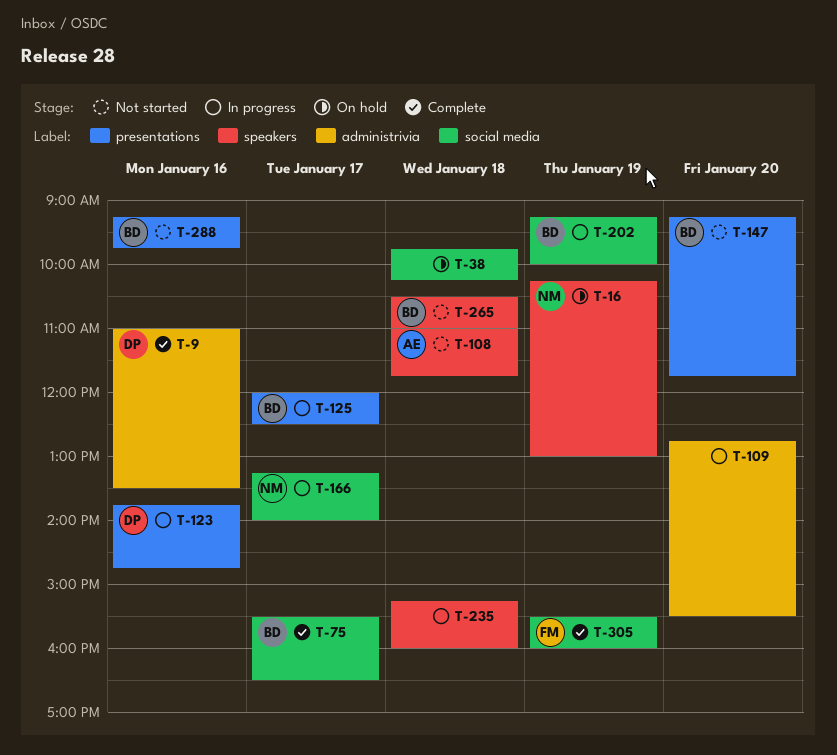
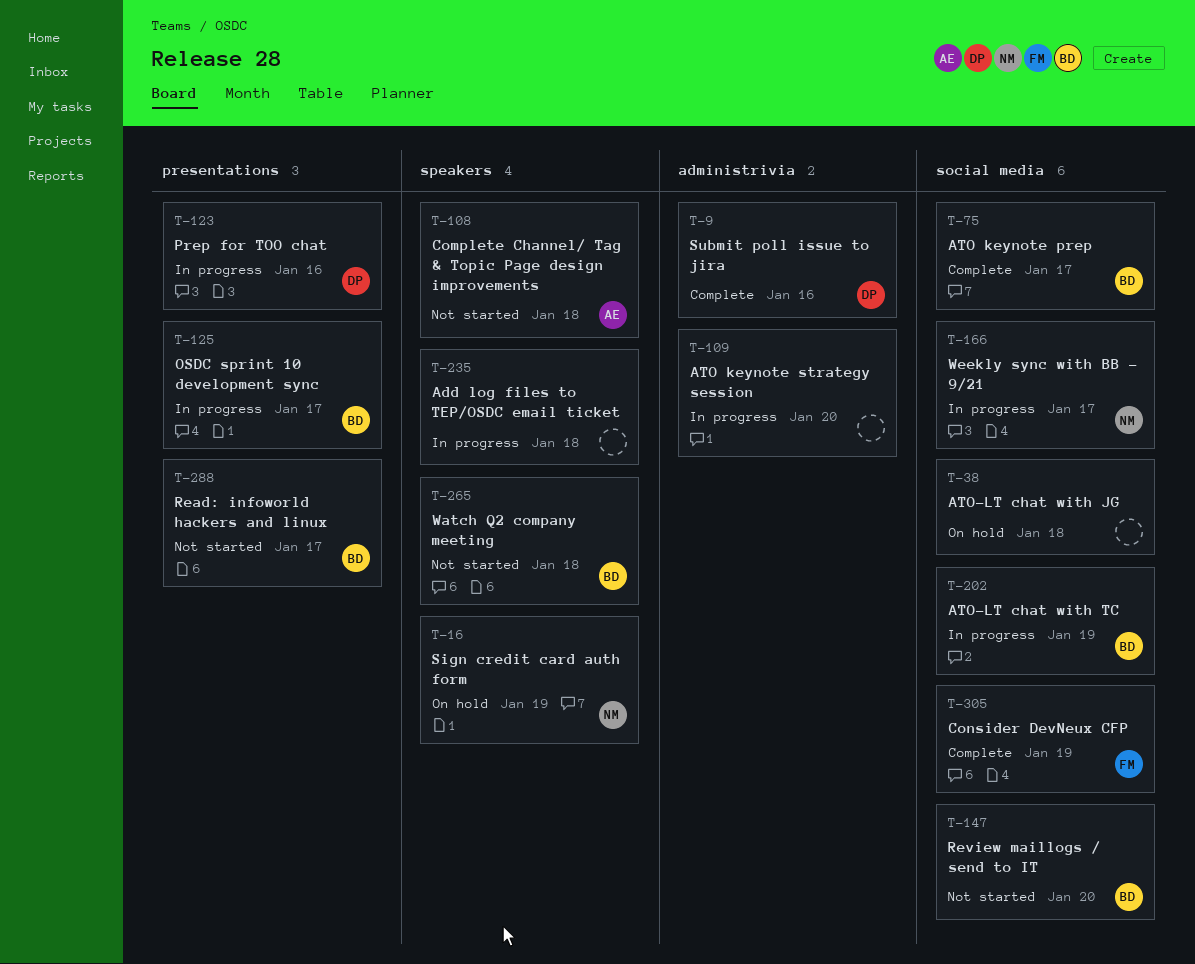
T-147, label: presentations -> social media
T-288, day: Jan 16 -> Jan 17

